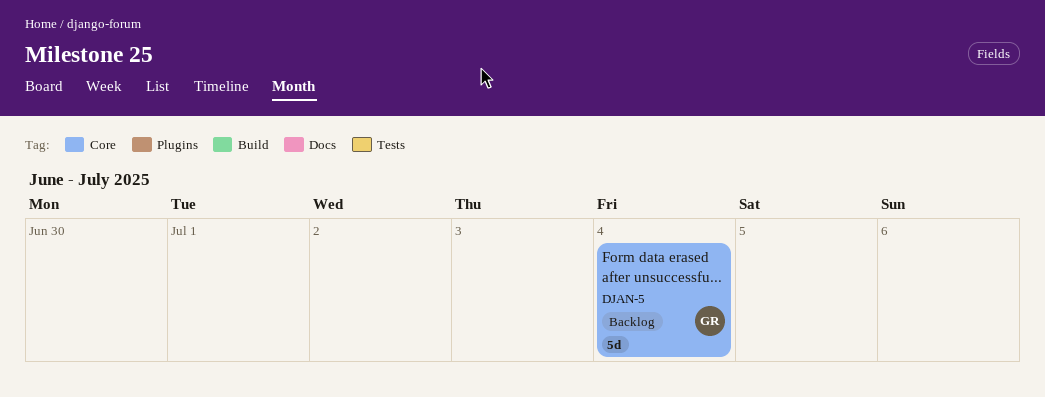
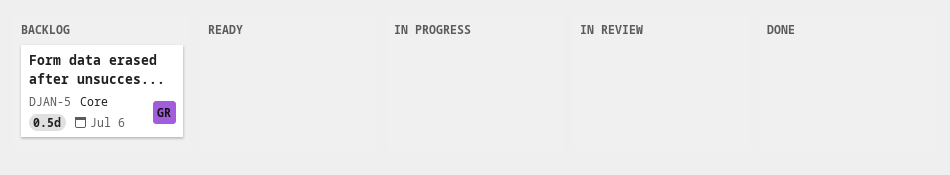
DJAN-5, estimate: 5d -> 0.5d
DJAN-5, due: Jul 4 -> Jul 6

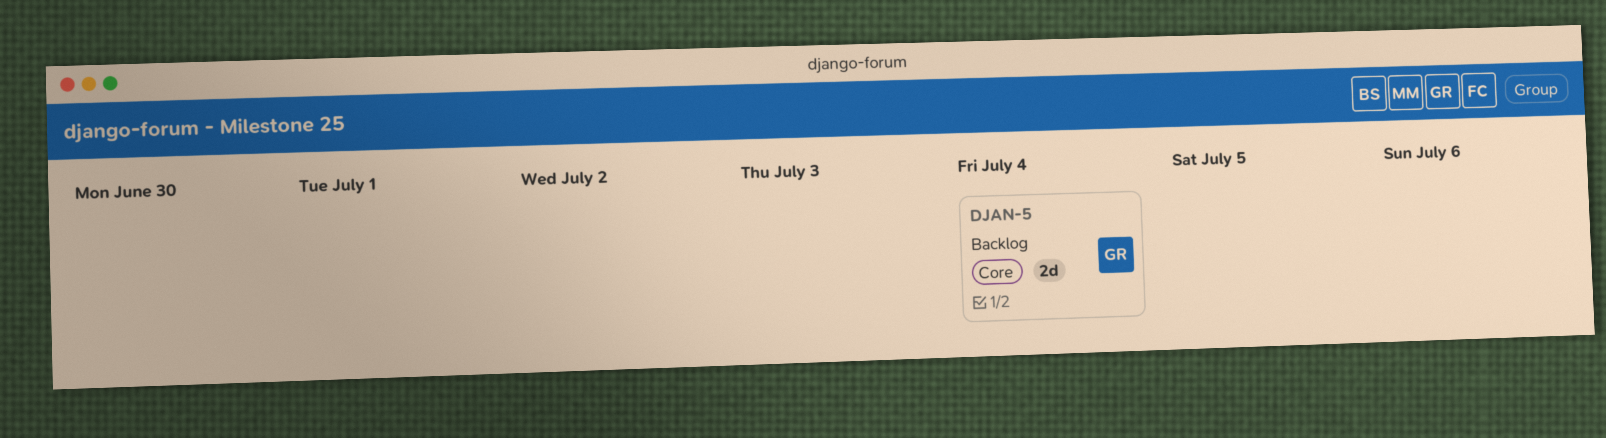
DJAN-5, estimate: 0.5d -> 2d
DJAN-5, due: Jul 6 -> Jul 4

